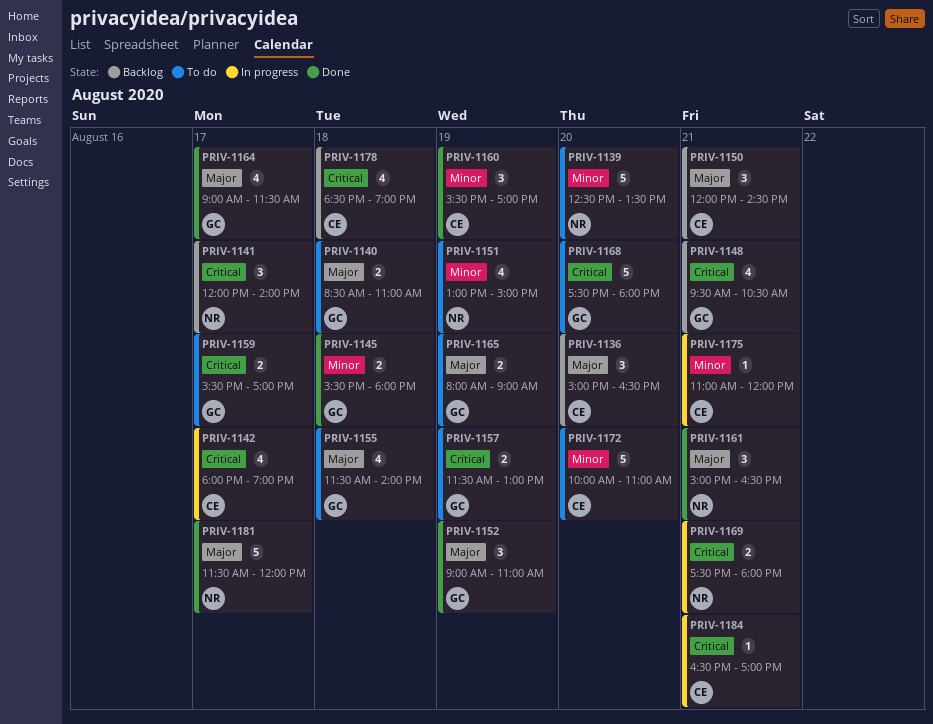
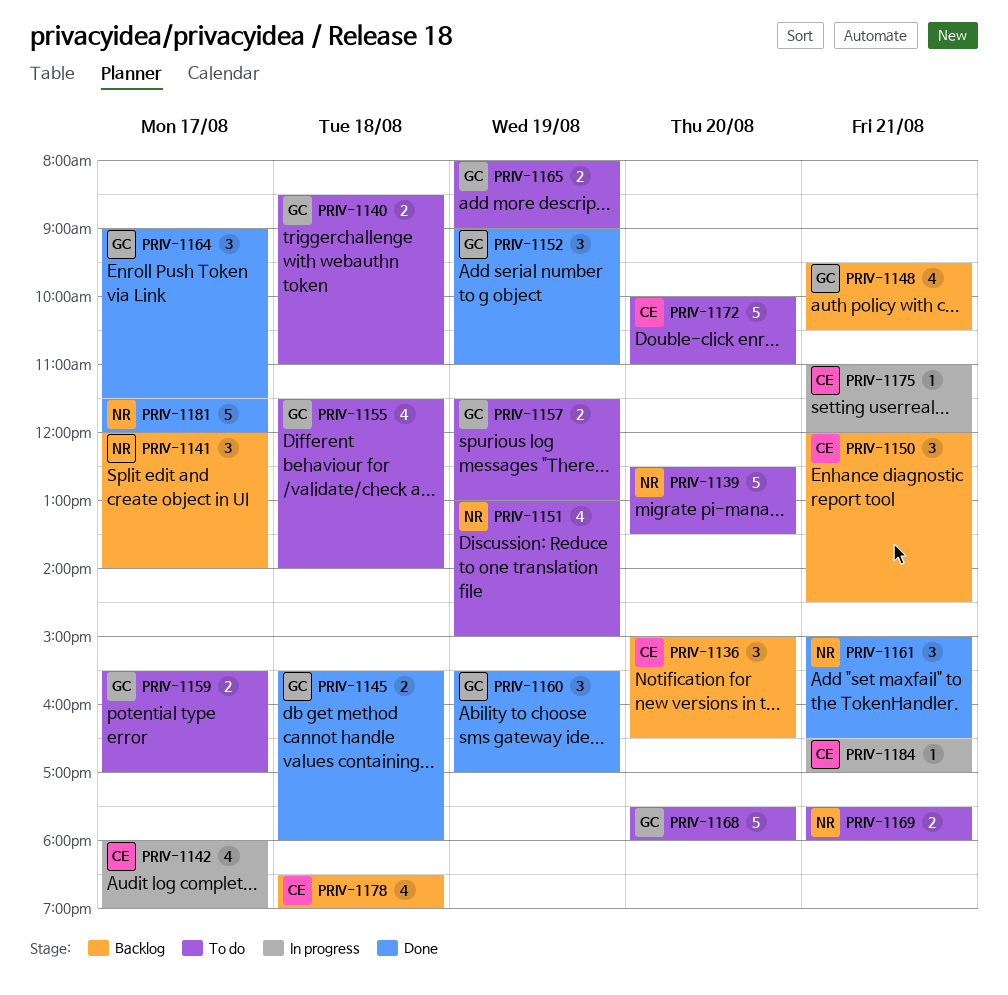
PRIV-1160, owner: CE -> GC
PRIV-1164, estimate: 4 -> 3
PRIV-1169, status: In progress -> To do

